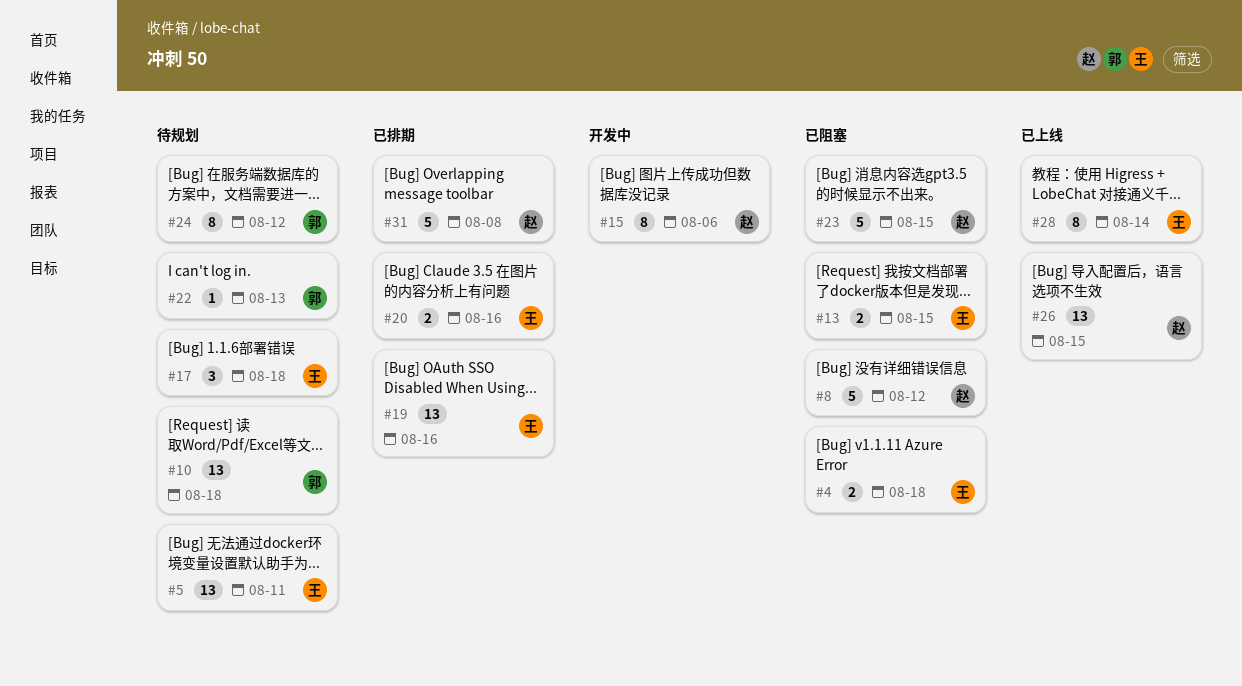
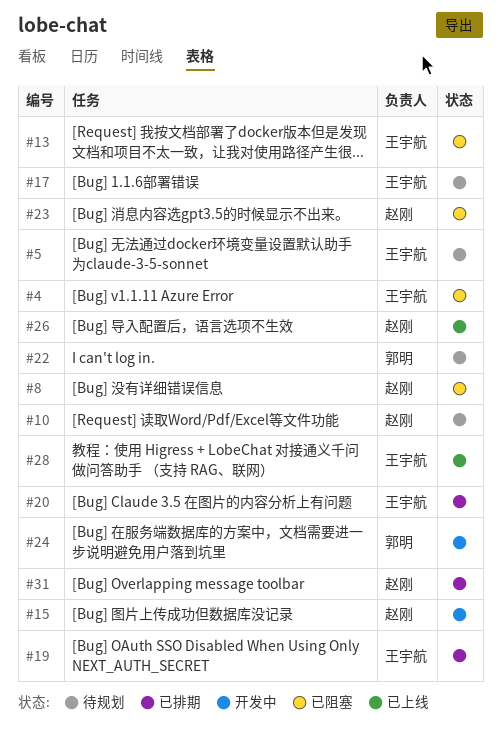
#10, owner: 郭明 -> 赵刚
#24, status: 待规划 -> 开发中

